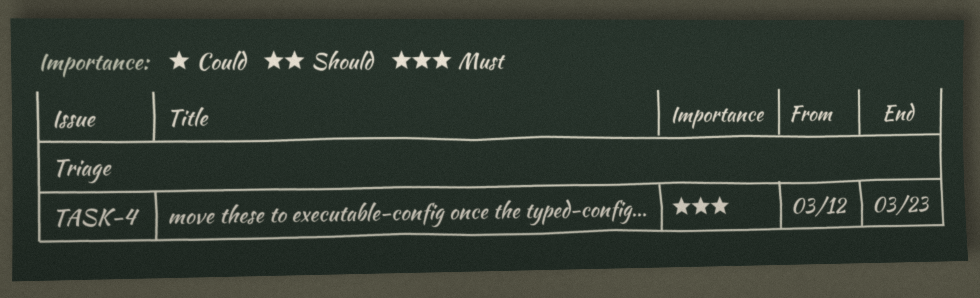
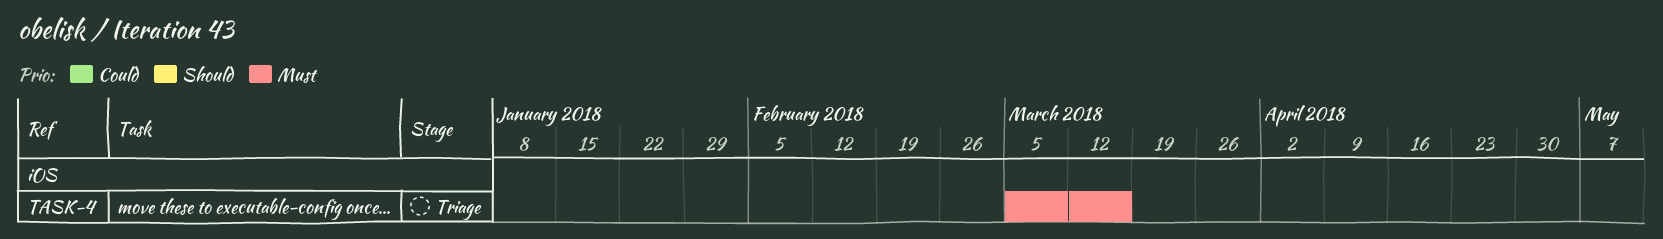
TASK-4, start: Mar 12 -> Mar 5
TASK-4, due: Mar 23 -> Mar 16

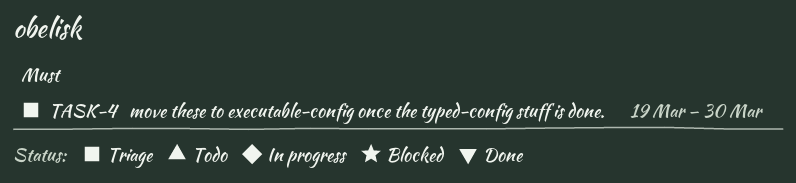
TASK-4, start: Mar 5 -> Mar 19
TASK-4, due: Mar 16 -> Mar 30

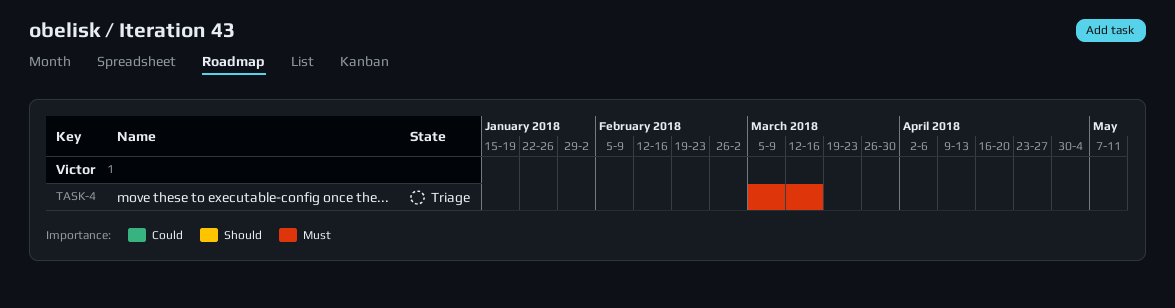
TASK-4, start: Mar 19 -> Mar 5
TASK-4, due: Mar 30 -> Mar 16

